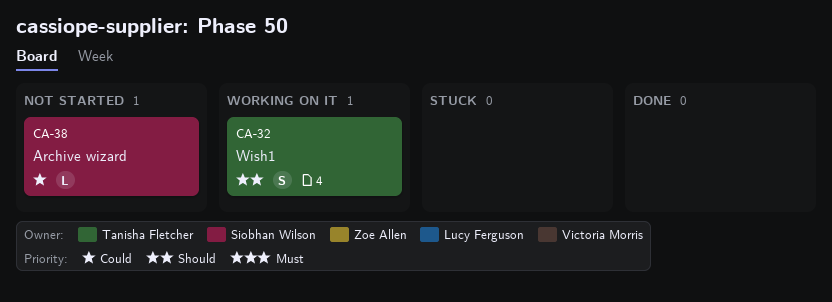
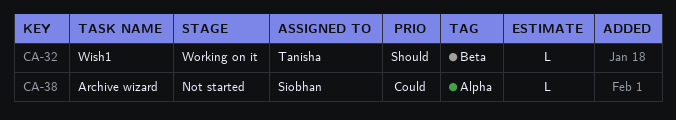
CA-32, estimate: S -> L

